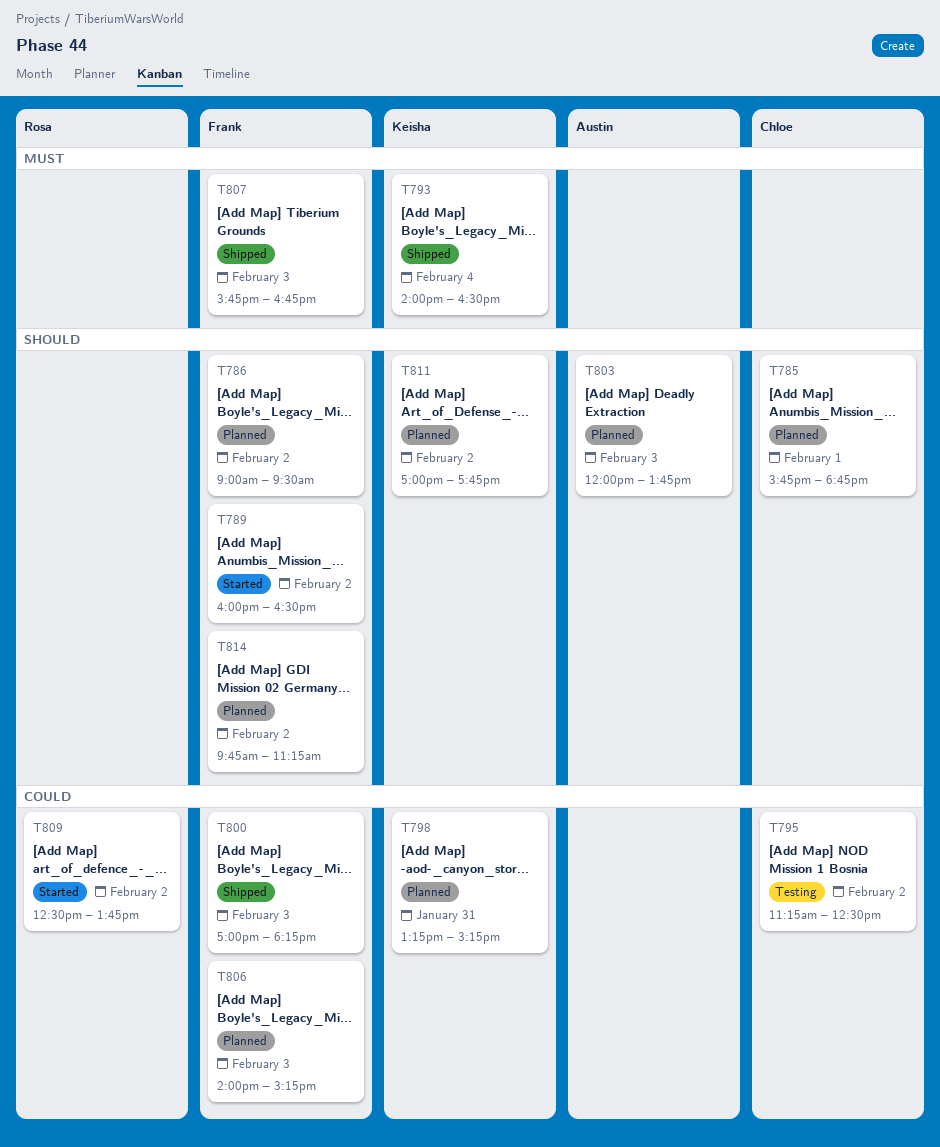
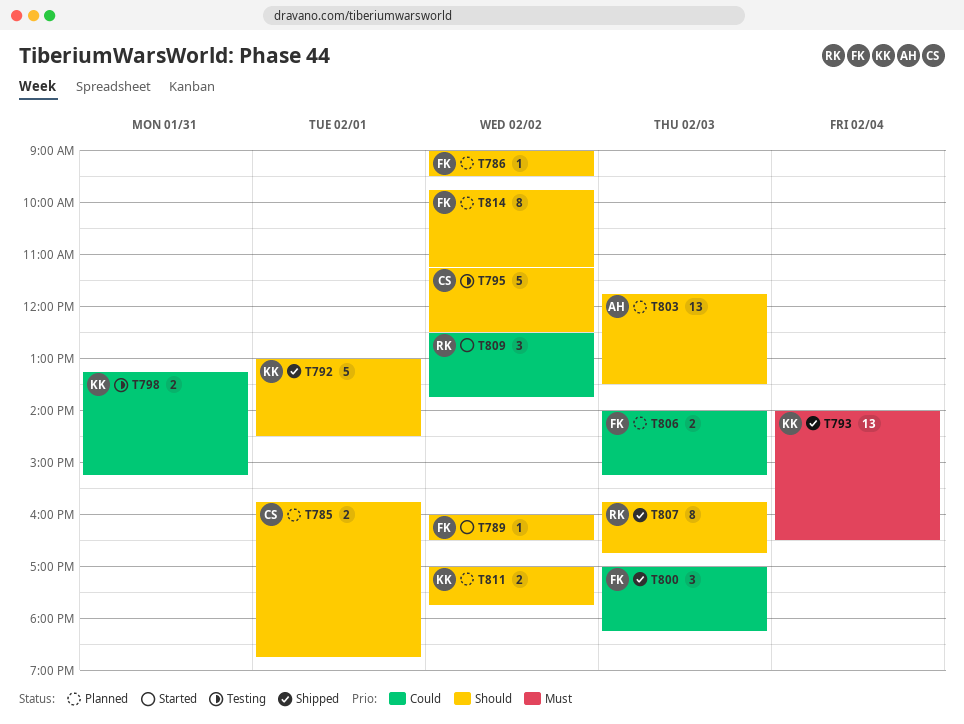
T792: none -> present
T795, priority: Could -> Should
T798, status: Planned -> Testing
T803, begins: 12:00 -> 11:45
T803, ends: 13:45 -> 13:30
T807, owner: Frank -> Rosa
T807, priority: Must -> Should

